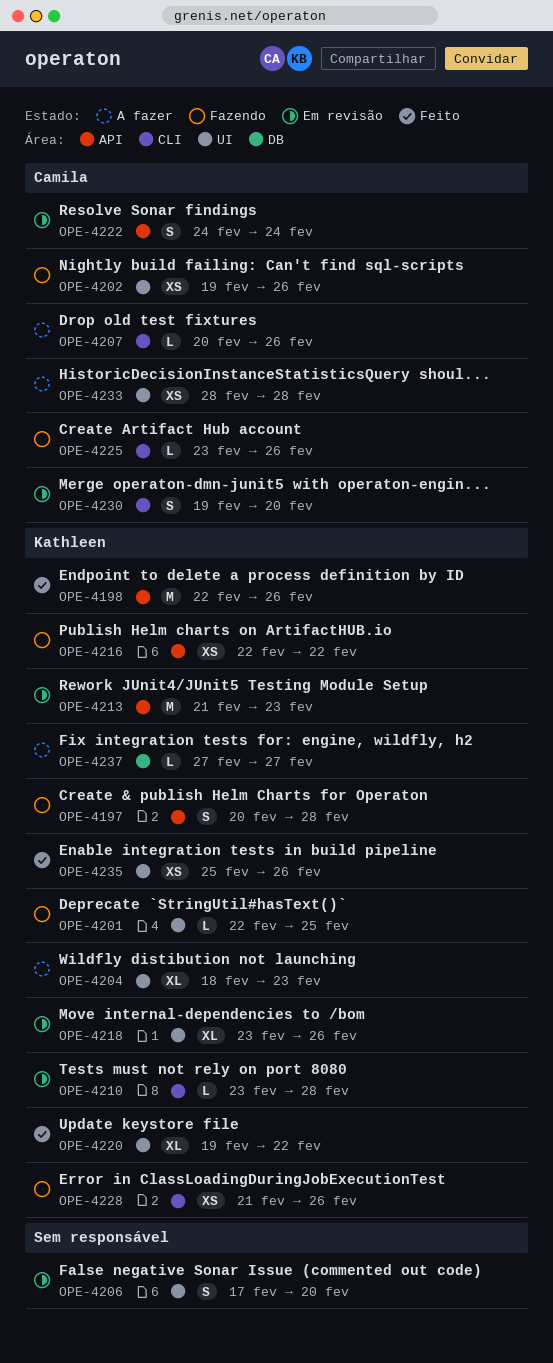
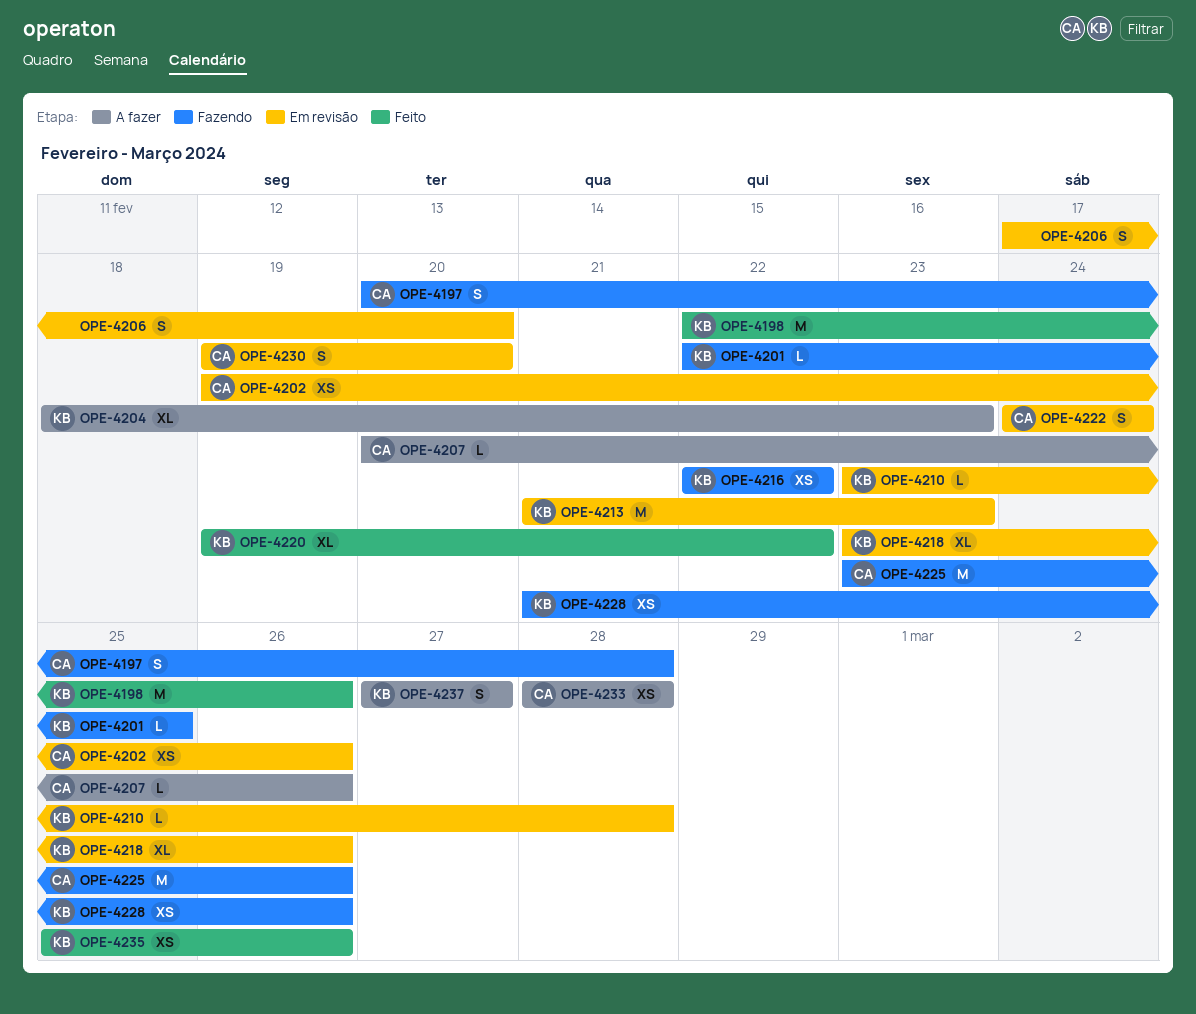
OPE-4197, owner: Kathleen -> Camila
OPE-4202, status: Fazendo -> Em revisão
OPE-4225, estimate: L -> M
OPE-4237, estimate: L -> S

